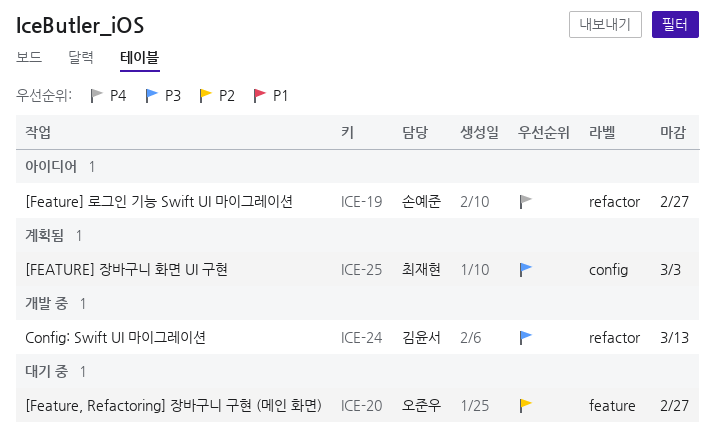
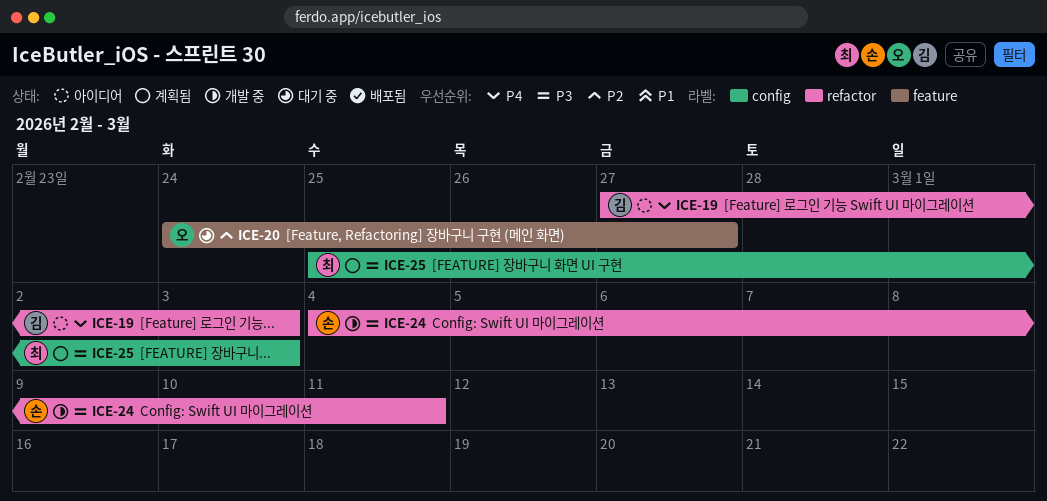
ICE-19, owner: 손예준 -> 김윤서
ICE-19, due: Feb 27 -> Mar 3
ICE-24, owner: 김윤서 -> 손예준
ICE-24, due: Mar 13 -> Mar 11

